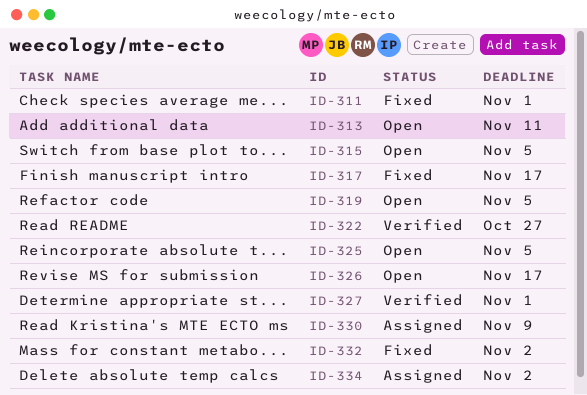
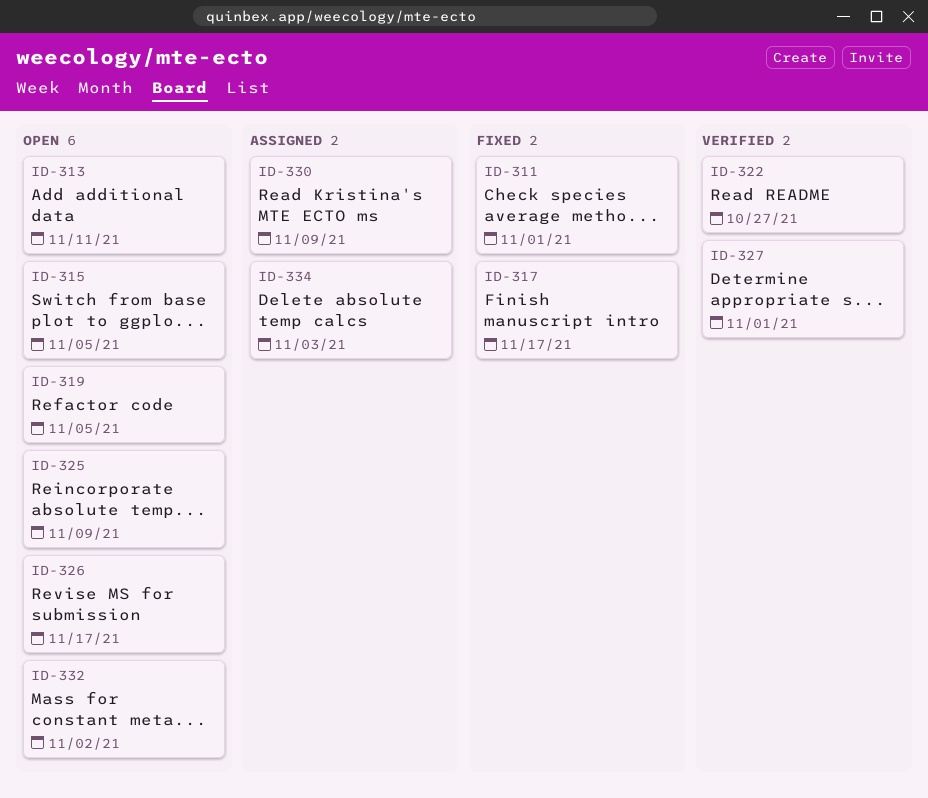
ID-325, due: Nov 5 -> Nov 9
ID-332, status: Fixed -> Open
ID-334, due: Nov 2 -> Nov 3

